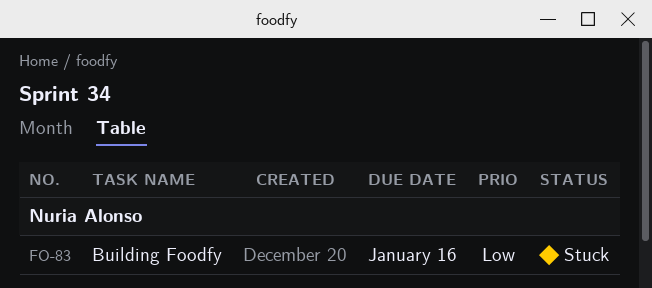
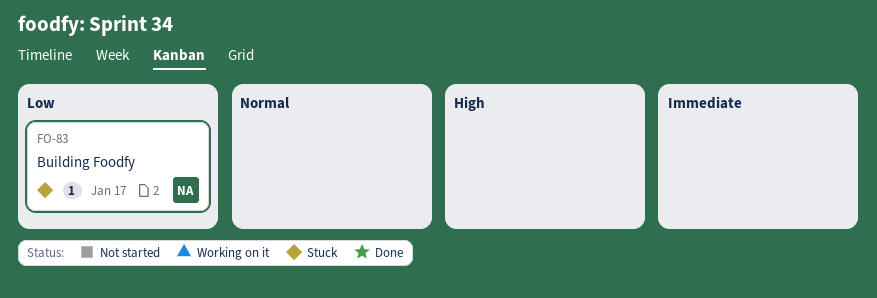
FO-83, due: Jan 16 -> Jan 17

